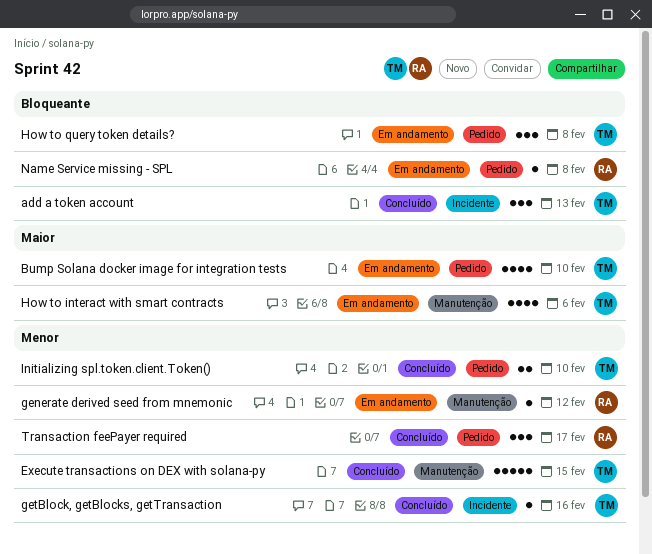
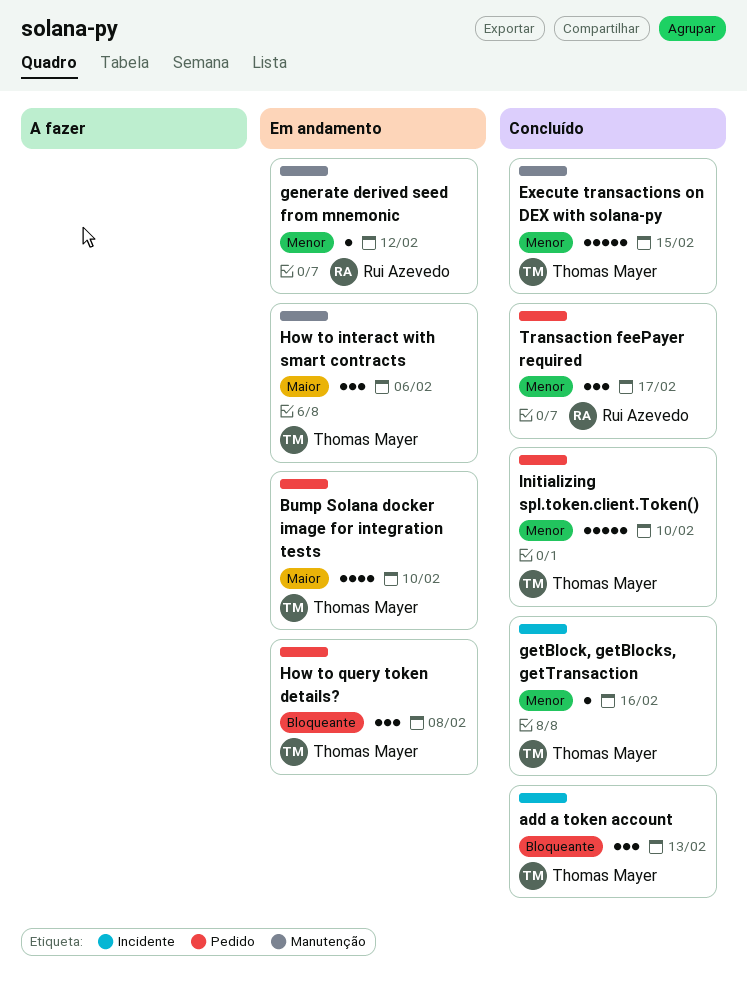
How to interact with smart contracts, estimate: 4 -> 3
Initializing spl.token.client.Token(), estimate: 2 -> 5
Name Service missing - SPL: present -> none

